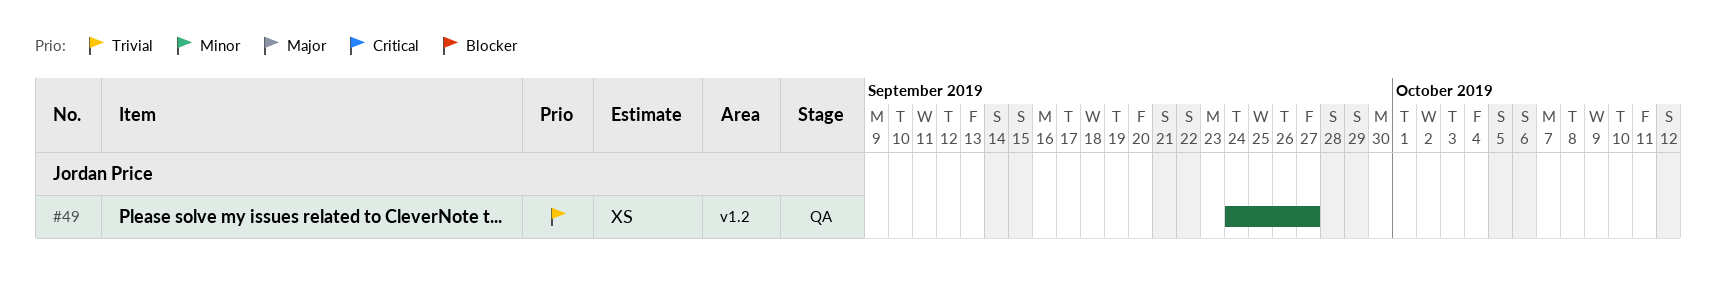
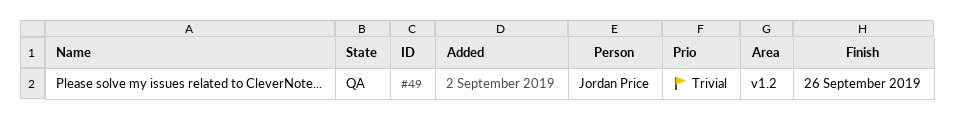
#49, due: Sep 27 -> Sep 26

